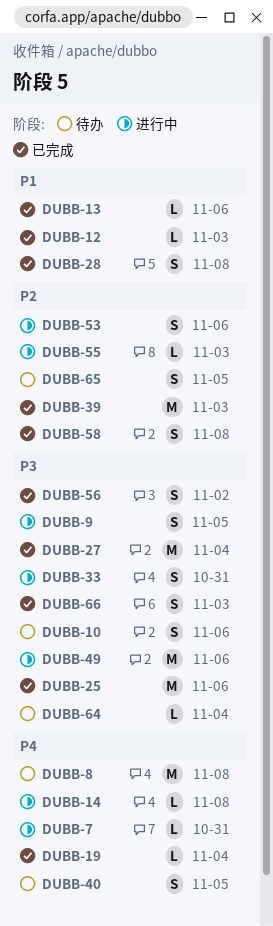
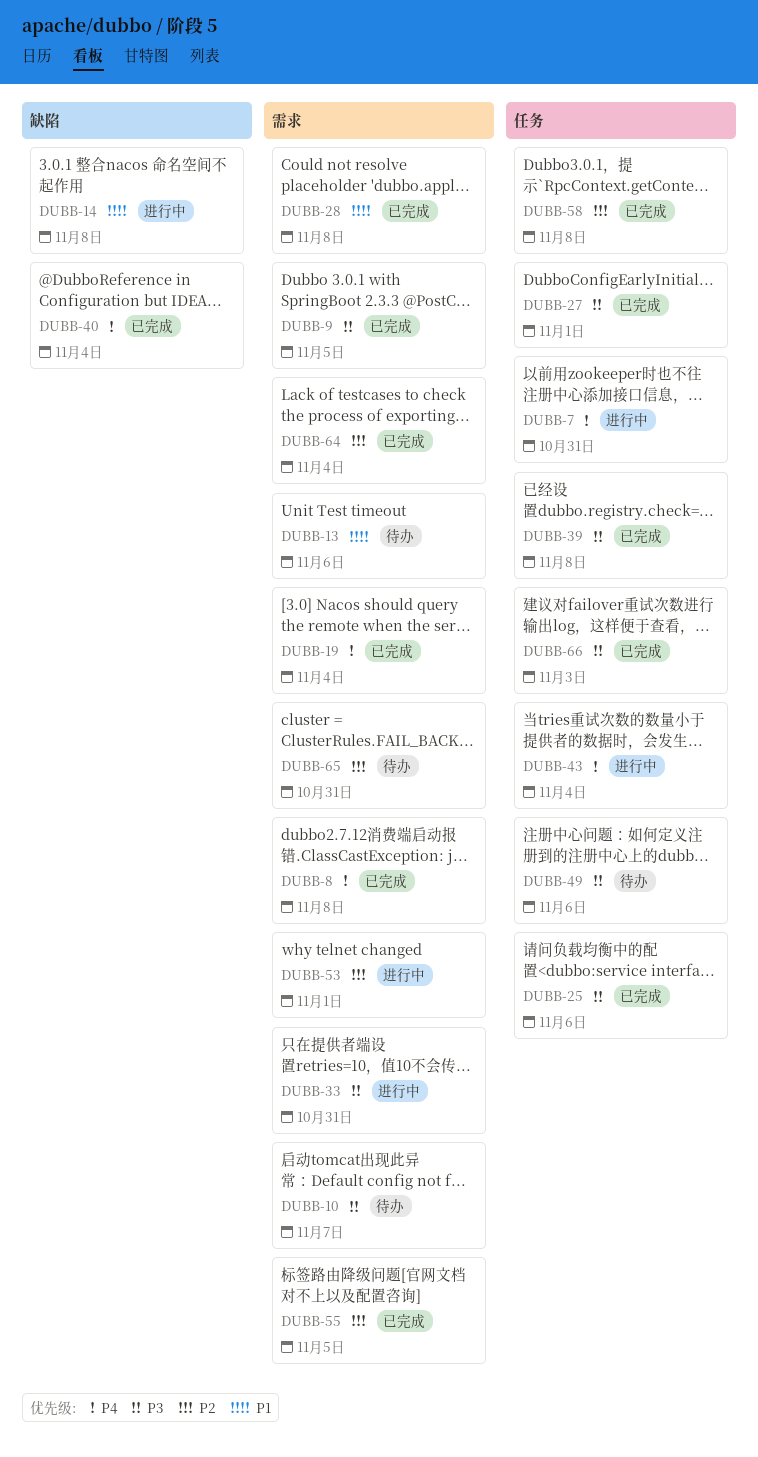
DUBB-8, status: 待办 -> 已完成
DUBB-9, status: 进行中 -> 已完成
DUBB-10, due: Nov 6 -> Nov 7
DUBB-12: present -> none
DUBB-13, status: 已完成 -> 待办
DUBB-14, priority: P4 -> P1
DUBB-27, due: Nov 4 -> Nov 1
DUBB-39, priority: P2 -> P3
DUBB-39, due: Nov 3 -> Nov 8
DUBB-40, status: 待办 -> 已完成
DUBB-40, due: Nov 5 -> Nov 4
DUBB-43: none -> present
DUBB-49, status: 进行中 -> 待办
DUBB-53, due: Nov 6 -> Nov 1
DUBB-55, status: 进行中 -> 已完成
DUBB-55, due: Nov 3 -> Nov 5
DUBB-56: present -> none
DUBB-64, status: 待办 -> 已完成
DUBB-64, priority: P3 -> P2
DUBB-65, due: Nov 5 -> Oct 31

